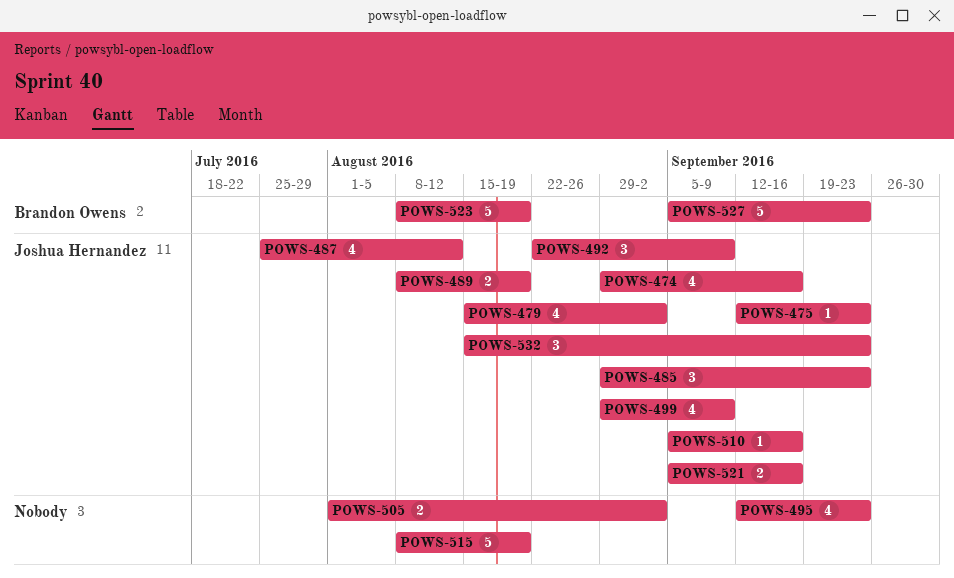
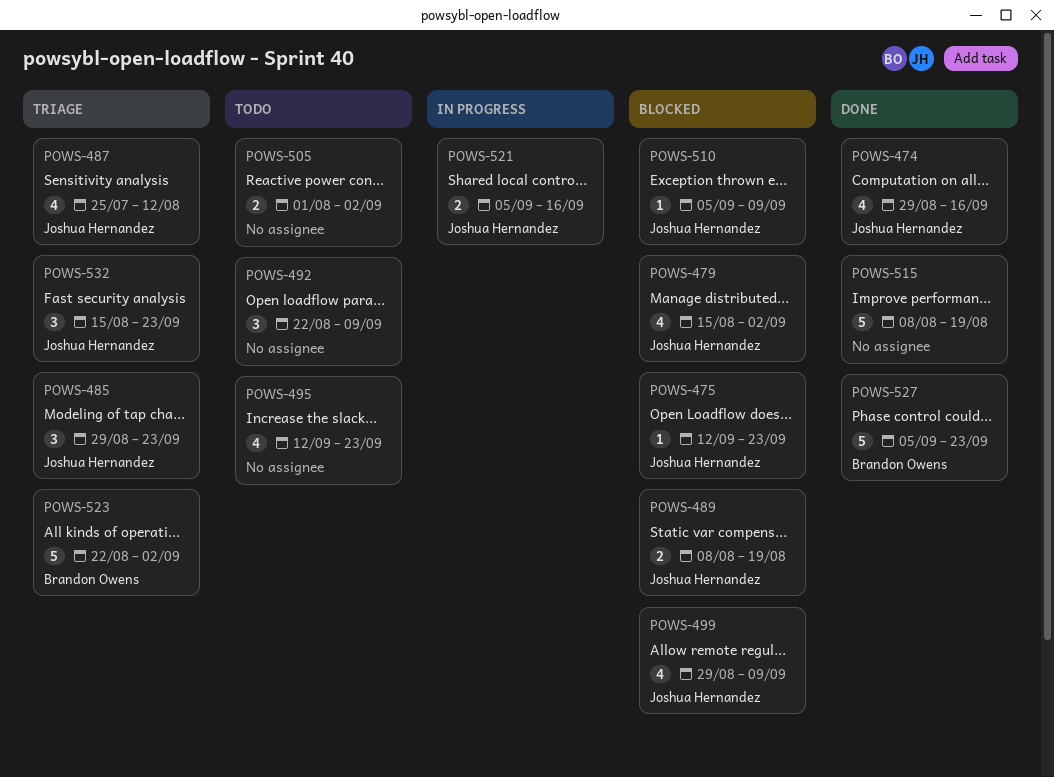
POWS-492, owner: Joshua Hernandez -> none
POWS-510, due: Sep 16 -> Sep 9
POWS-523, start: Aug 8 -> Aug 22
POWS-523, due: Aug 19 -> Sep 2

